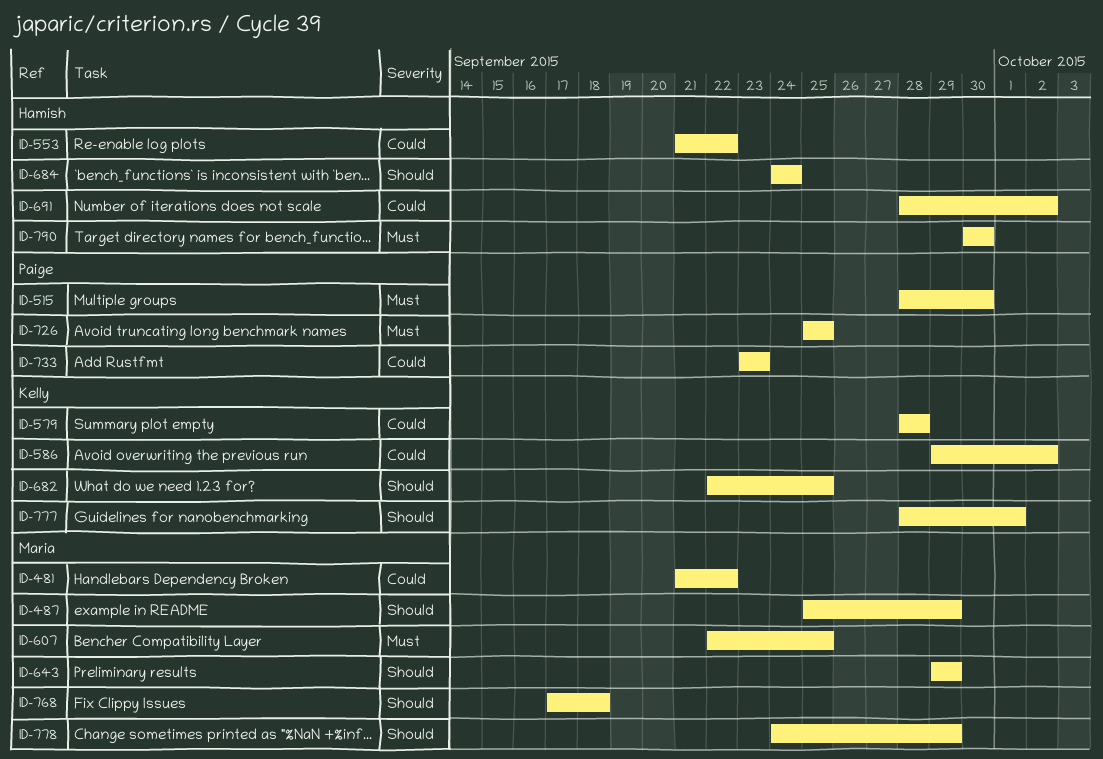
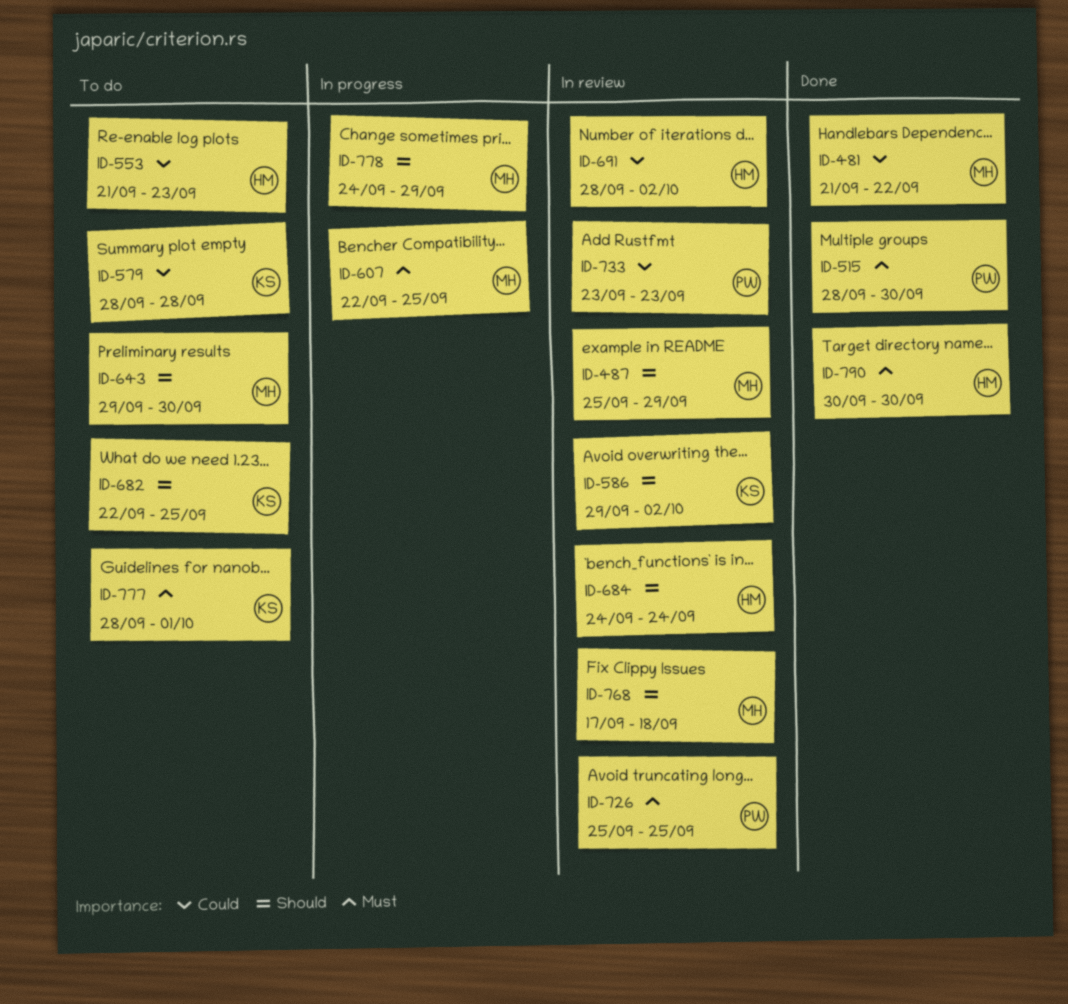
ID-553, due: Sep 22 -> Sep 23
ID-586, priority: Could -> Should
ID-643, due: Sep 29 -> Sep 30
ID-777, priority: Should -> Must

